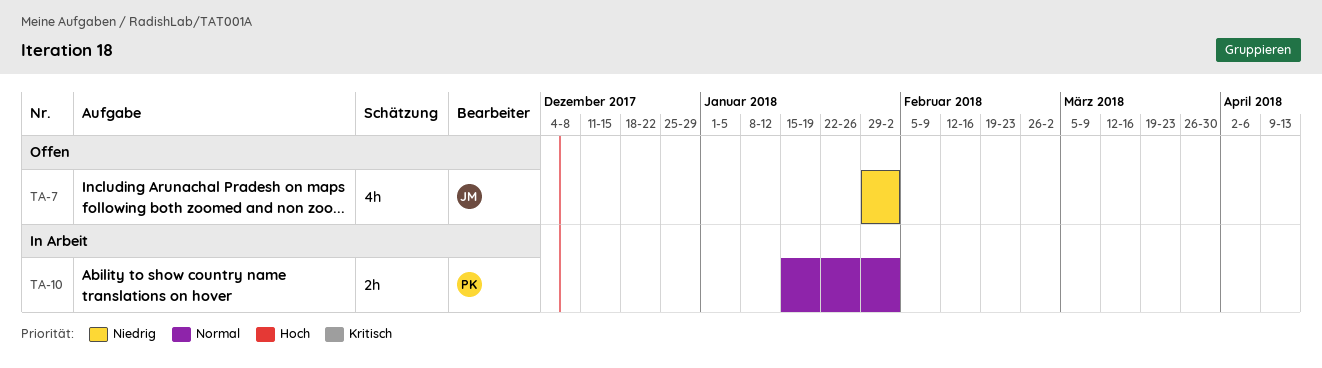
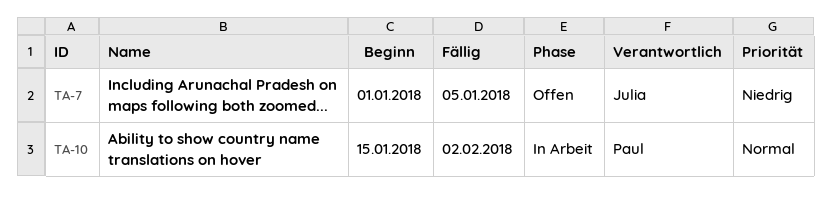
TA-7, start: Jan 29 -> Jan 1
TA-7, due: Feb 2 -> Jan 5

